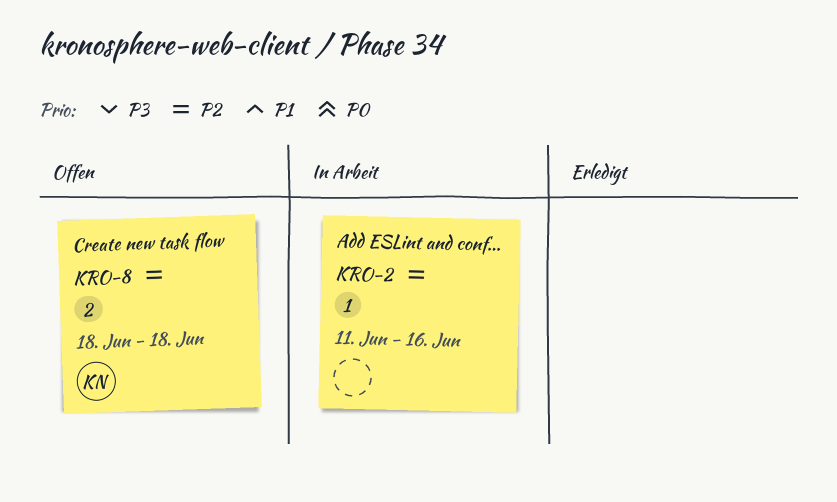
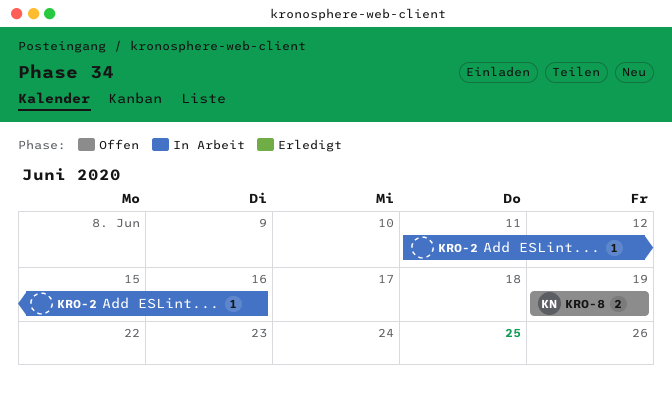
KRO-8, start: Jun 18 -> Jun 19
KRO-8, due: Jun 18 -> Jun 19

